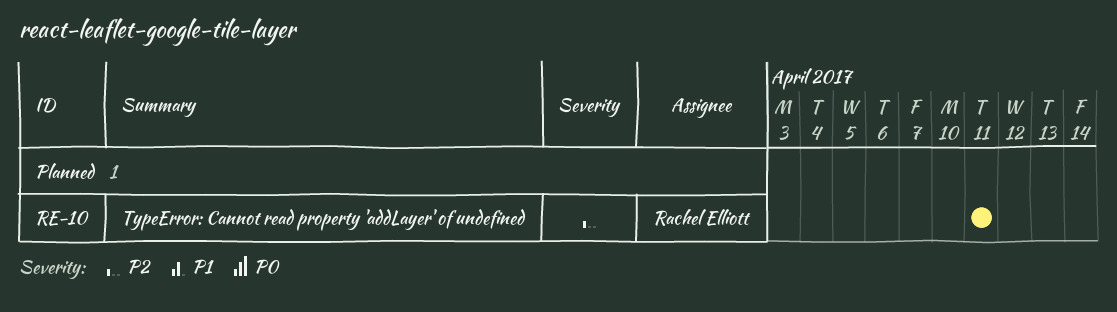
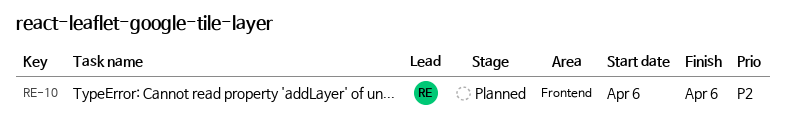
RE-10, start: Apr 11 -> Apr 6
RE-10, due: Apr 11 -> Apr 6

